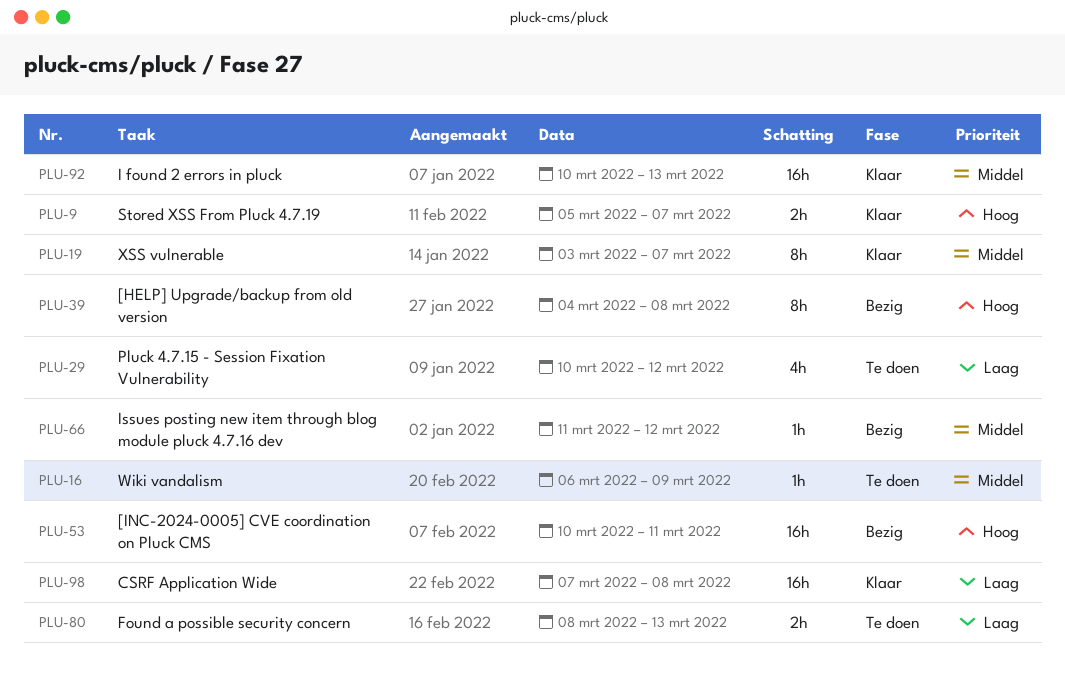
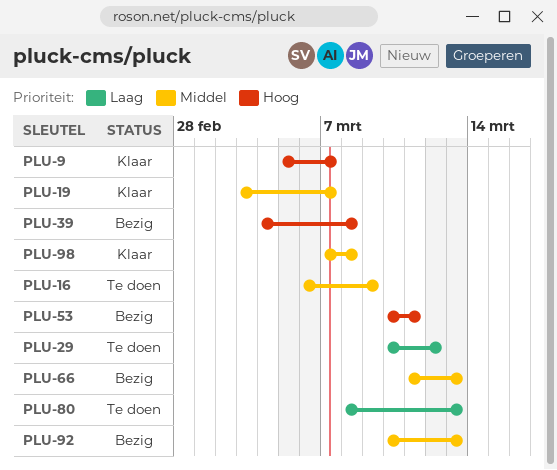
PLU-66, due: Mar 12 -> Mar 13
PLU-92, status: Klaar -> Bezig
PLU-98, priority: Laag -> Middel

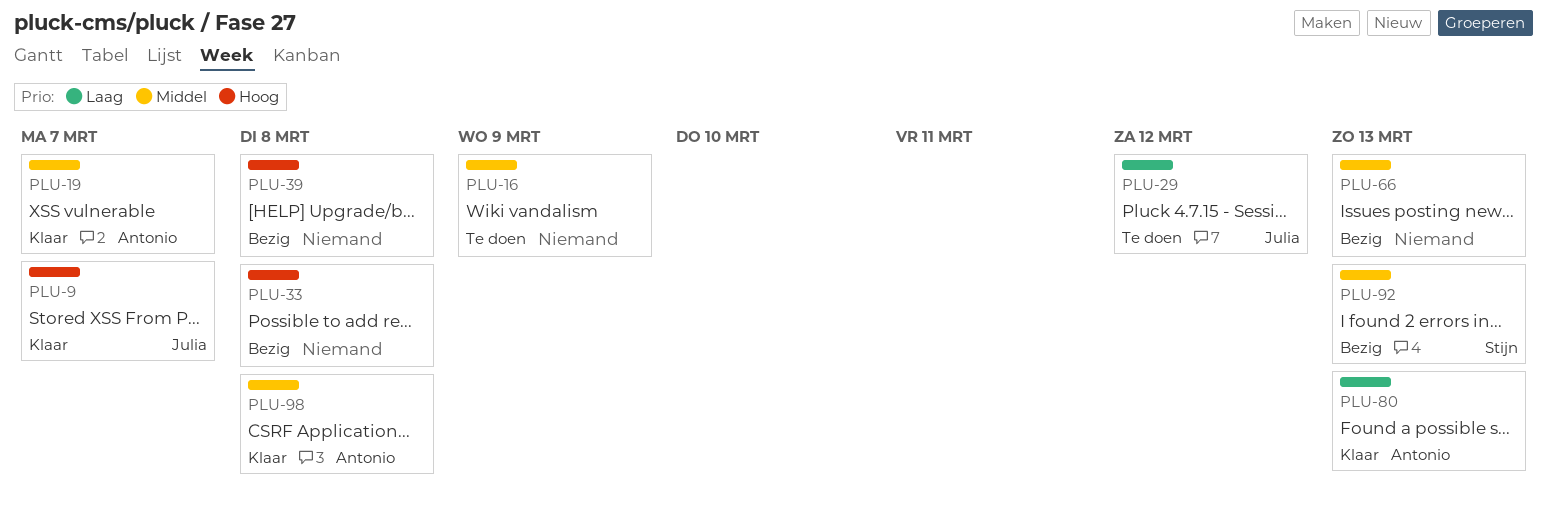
PLU-33: none -> present
PLU-53: present -> none
PLU-80, status: Te doen -> Klaar

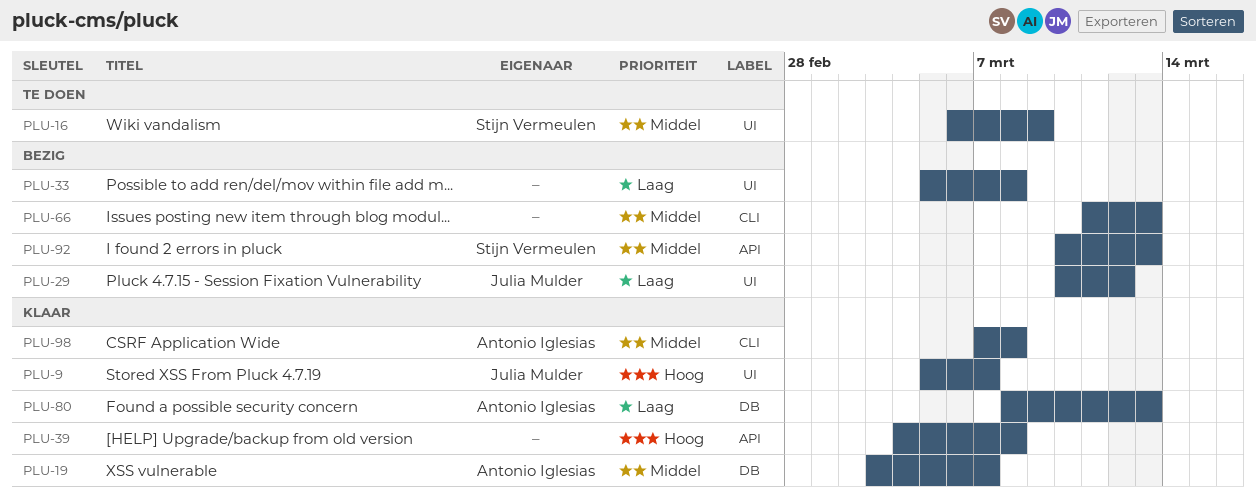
PLU-16, owner: none -> Stijn Vermeulen
PLU-29, status: Te doen -> Bezig
PLU-33, priority: Hoog -> Laag
PLU-39, status: Bezig -> Klaar

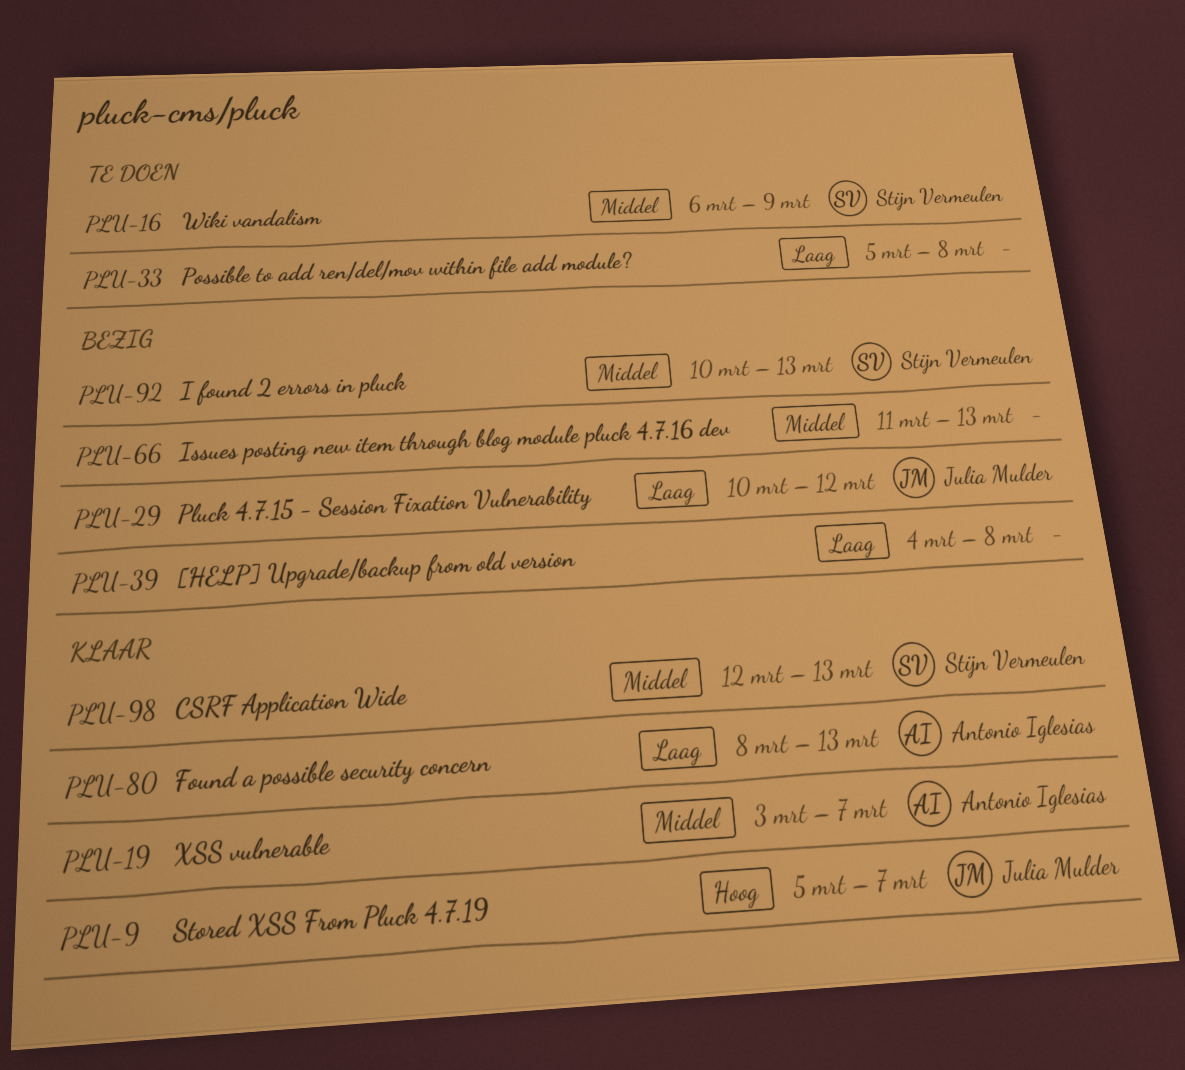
PLU-33, status: Bezig -> Te doen
PLU-39, status: Klaar -> Bezig
PLU-39, priority: Hoog -> Laag
PLU-98, owner: Antonio Iglesias -> Stijn Vermeulen
PLU-98, start: Mar 7 -> Mar 12
PLU-98, due: Mar 8 -> Mar 13

